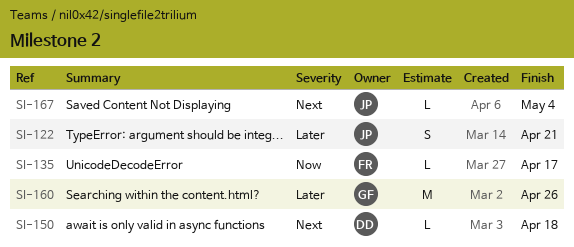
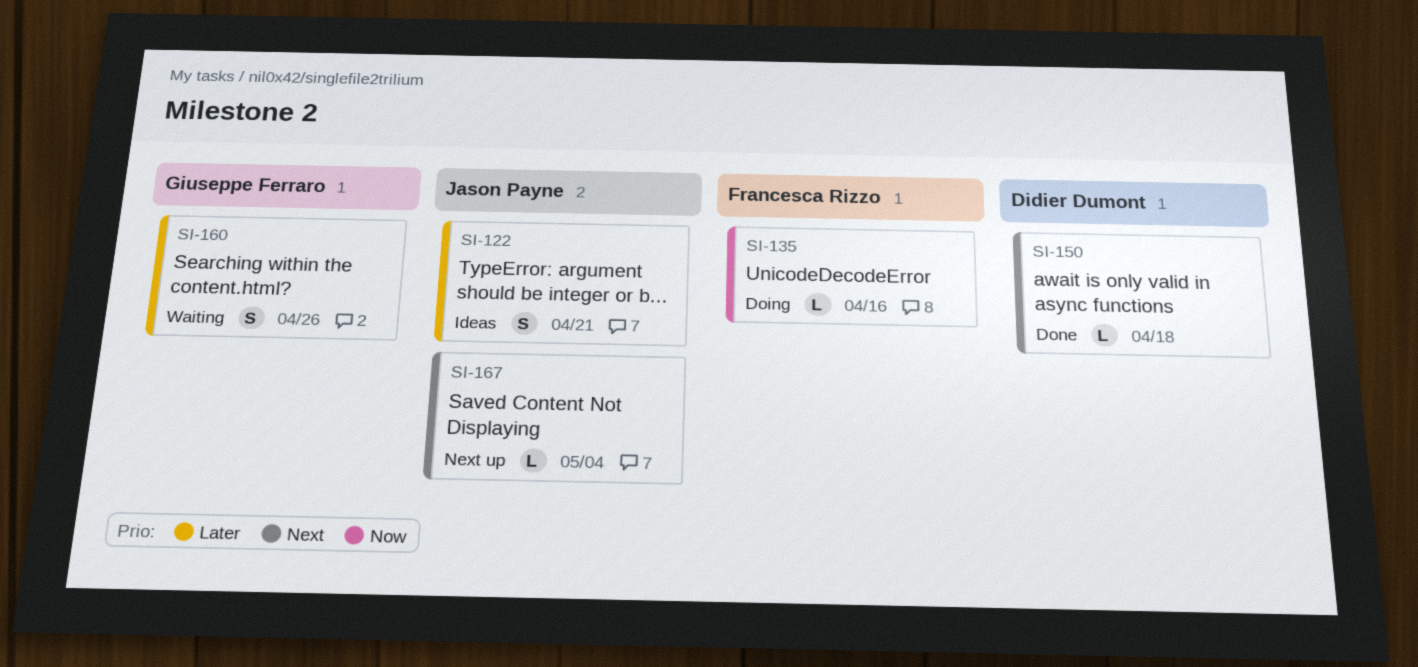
SI-135, due: Apr 17 -> Apr 16
SI-160, estimate: M -> S

